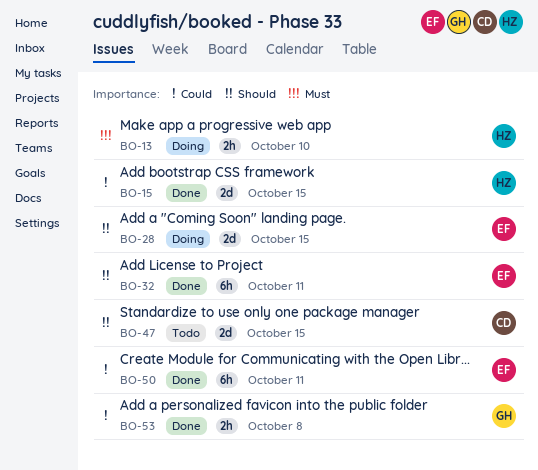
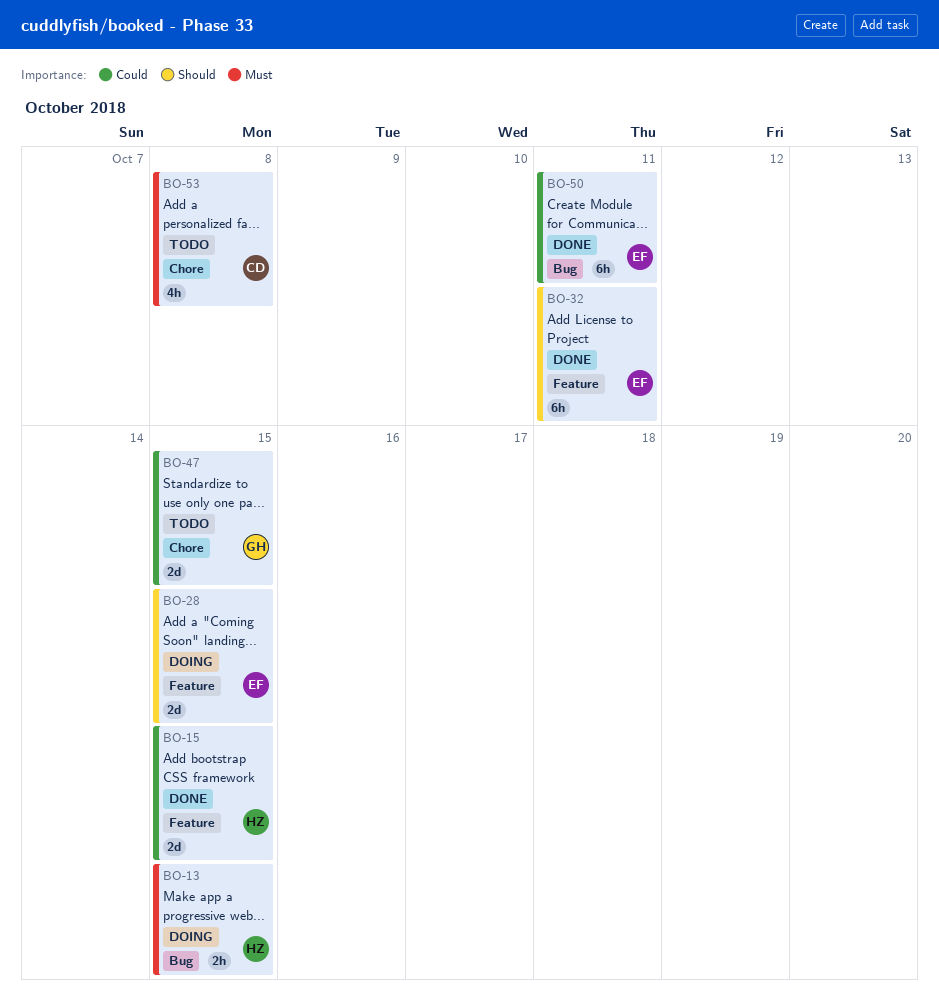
BO-13, due: Oct 10 -> Oct 15
BO-47, owner: CD -> GH
BO-47, priority: Should -> Could
BO-53, status: Done -> Todo
BO-53, owner: GH -> CD
BO-53, priority: Could -> Must
BO-53, estimate: 2h -> 4h

